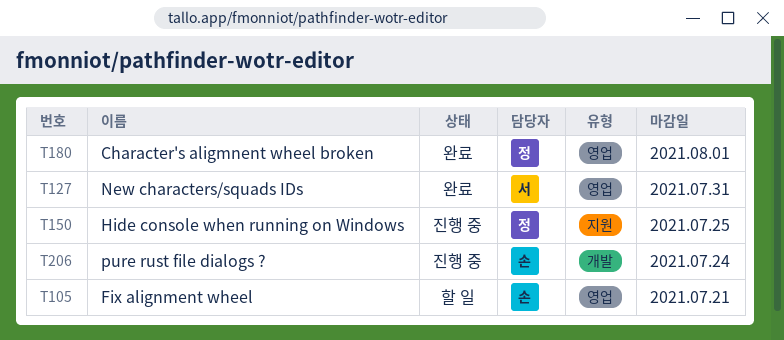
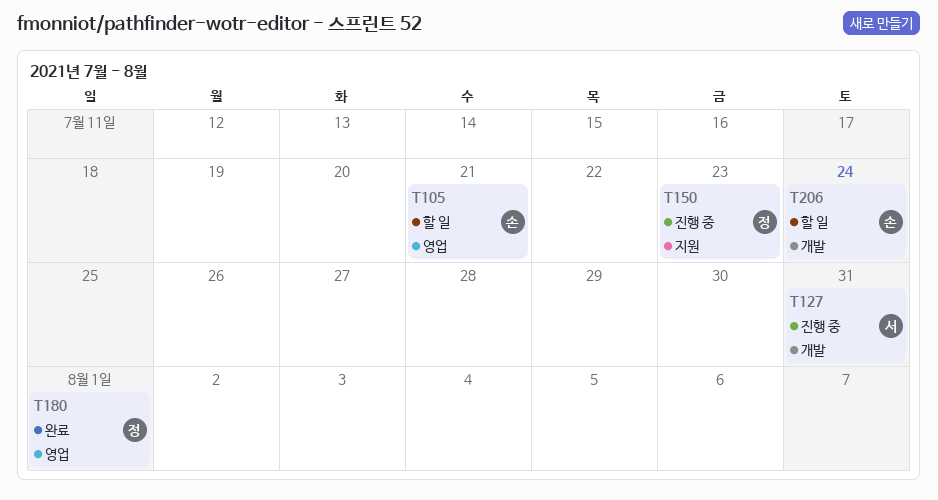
T127, status: 완료 -> 진행 중
T127, label: 영업 -> 개발
T150, due: Jul 25 -> Jul 23
T206, status: 진행 중 -> 할 일

